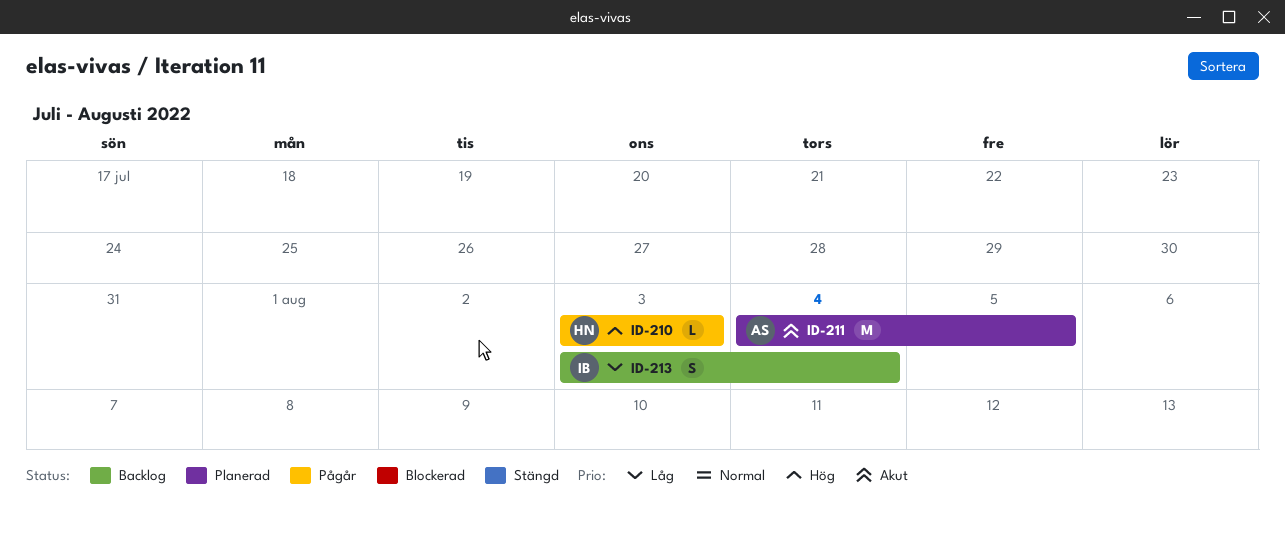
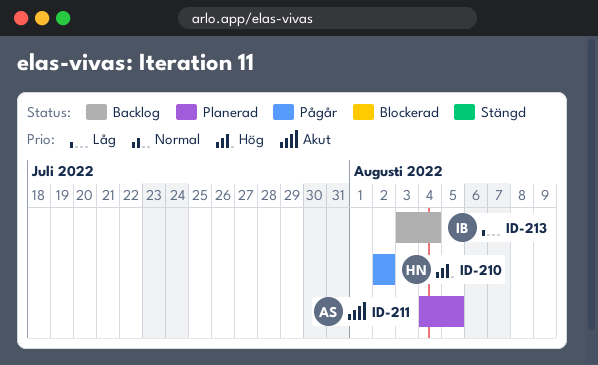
ID-210, start: Aug 3 -> Aug 2
ID-210, due: Aug 3 -> Aug 2

